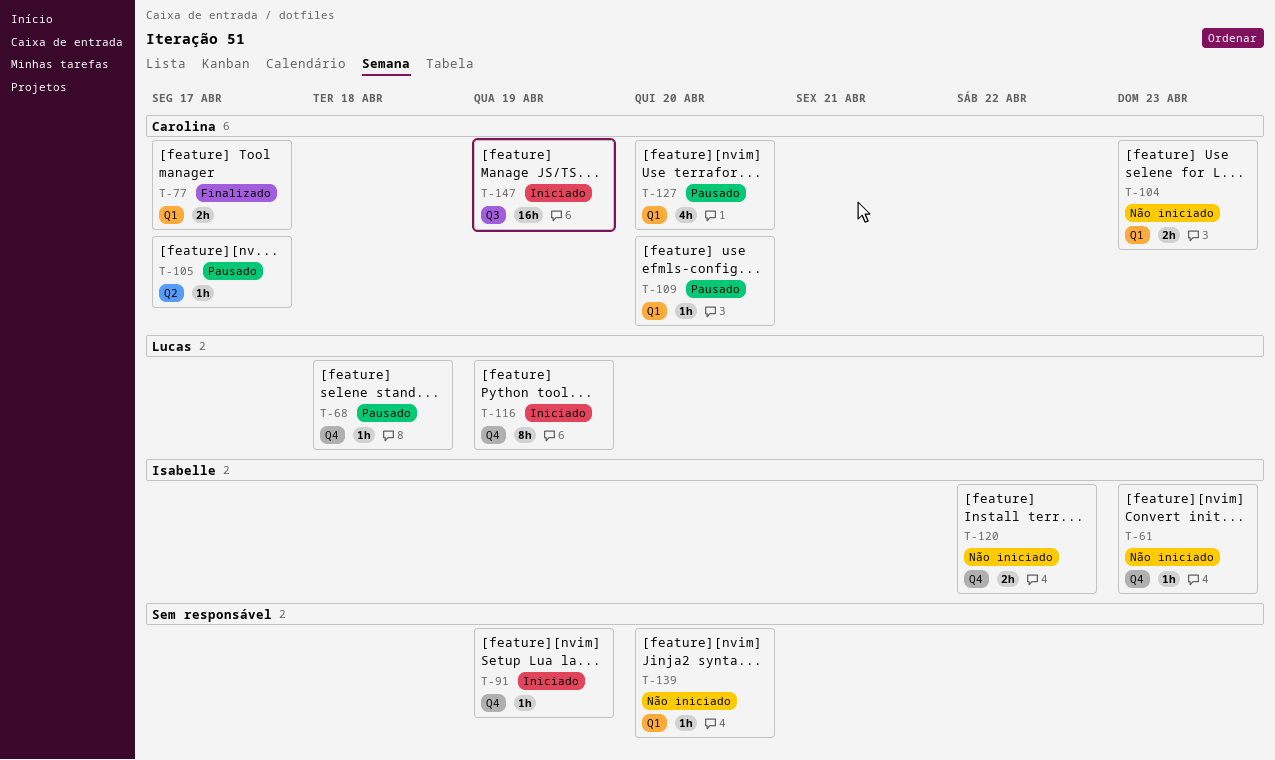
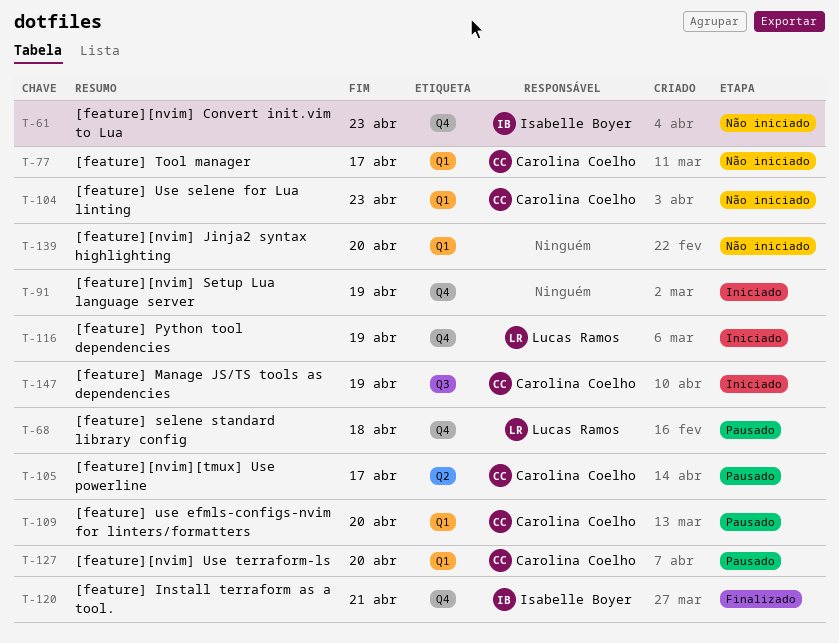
T-77, status: Finalizado -> Não iniciado
T-120, status: Não iniciado -> Finalizado
T-120, due: Apr 22 -> Apr 21

